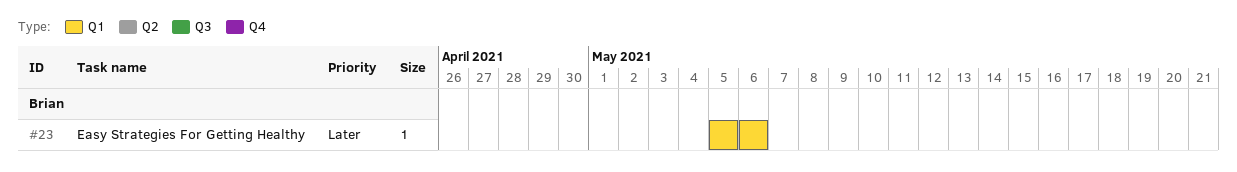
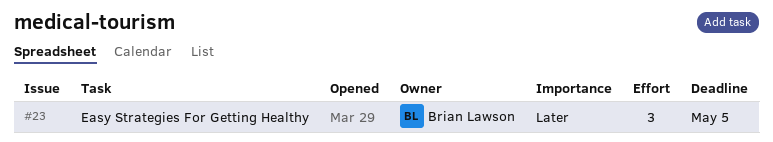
#23, estimate: 1 -> 3
#23, due: May 6 -> May 5

